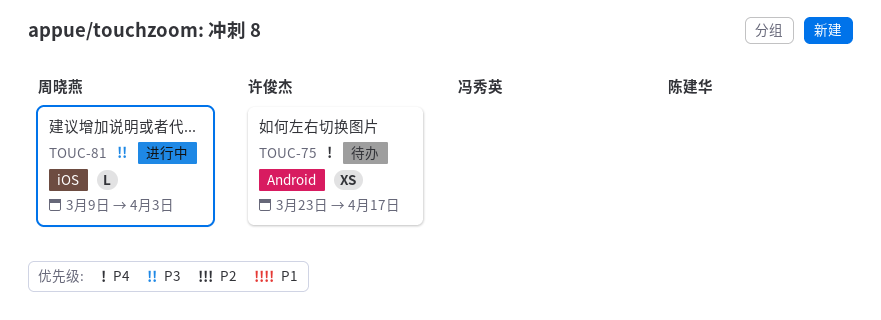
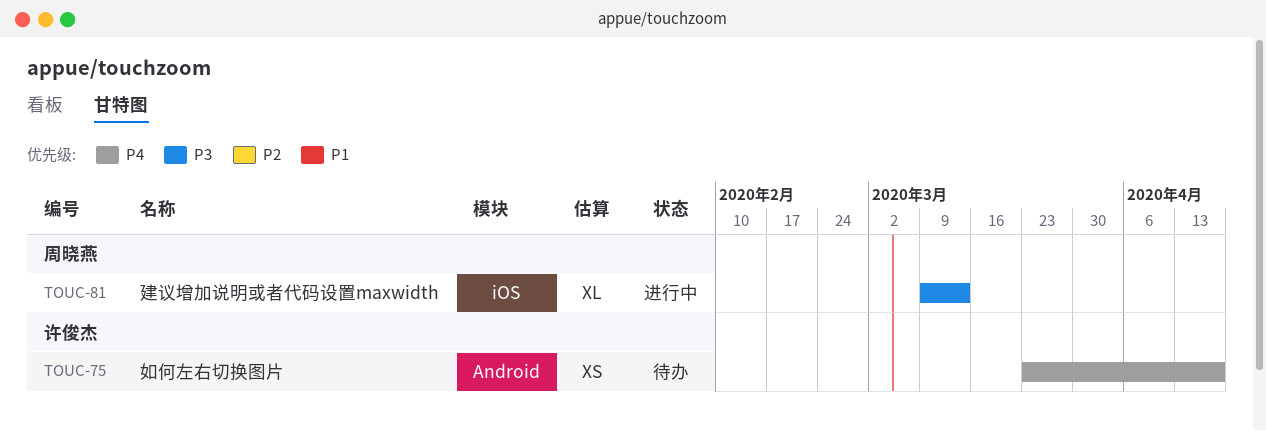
TOUC-81, estimate: L -> XL
TOUC-81, due: Apr 3 -> Mar 13

